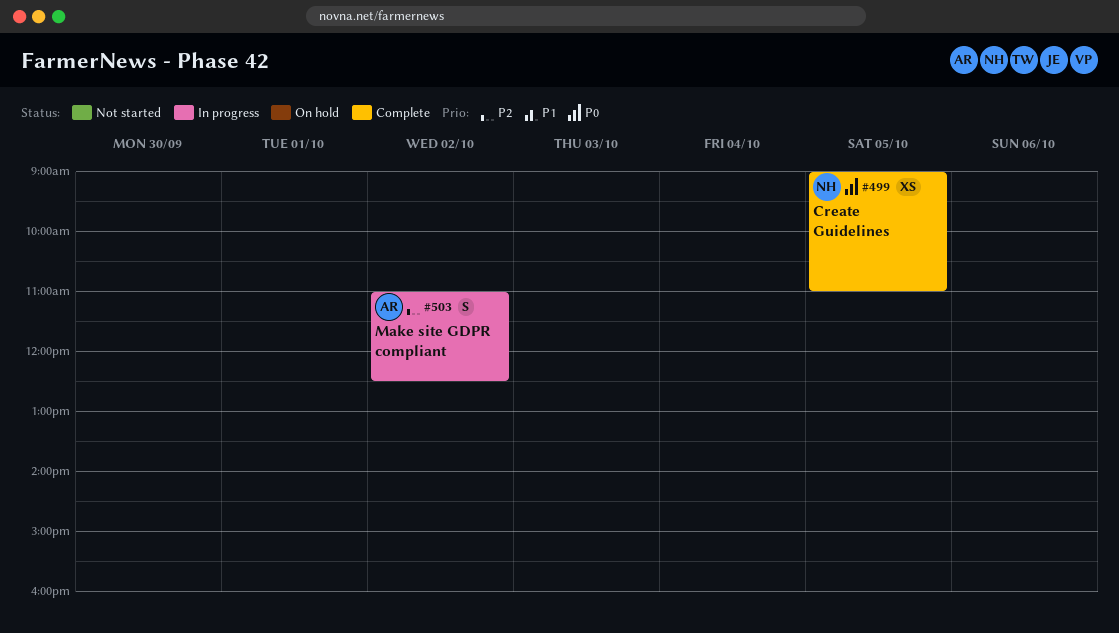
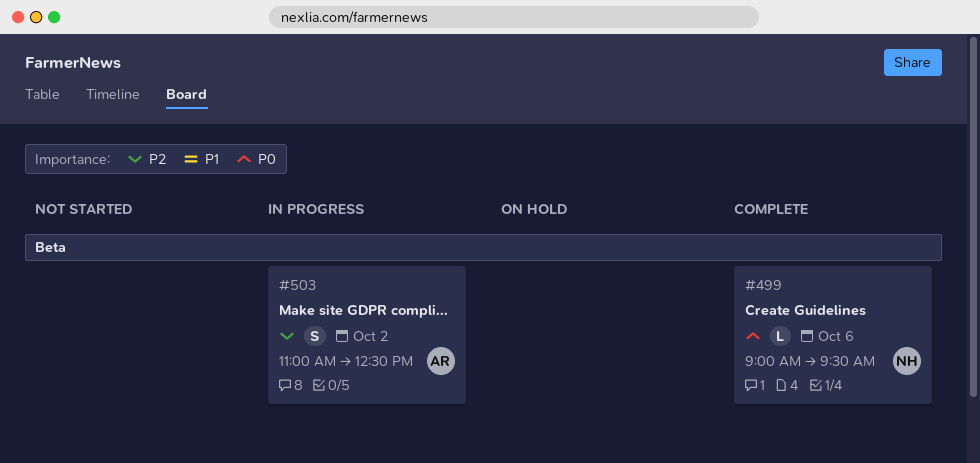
#499, estimate: XS -> L
#499, day: Oct 5 -> Oct 6
#499, ends: 11:00 -> 09:30

